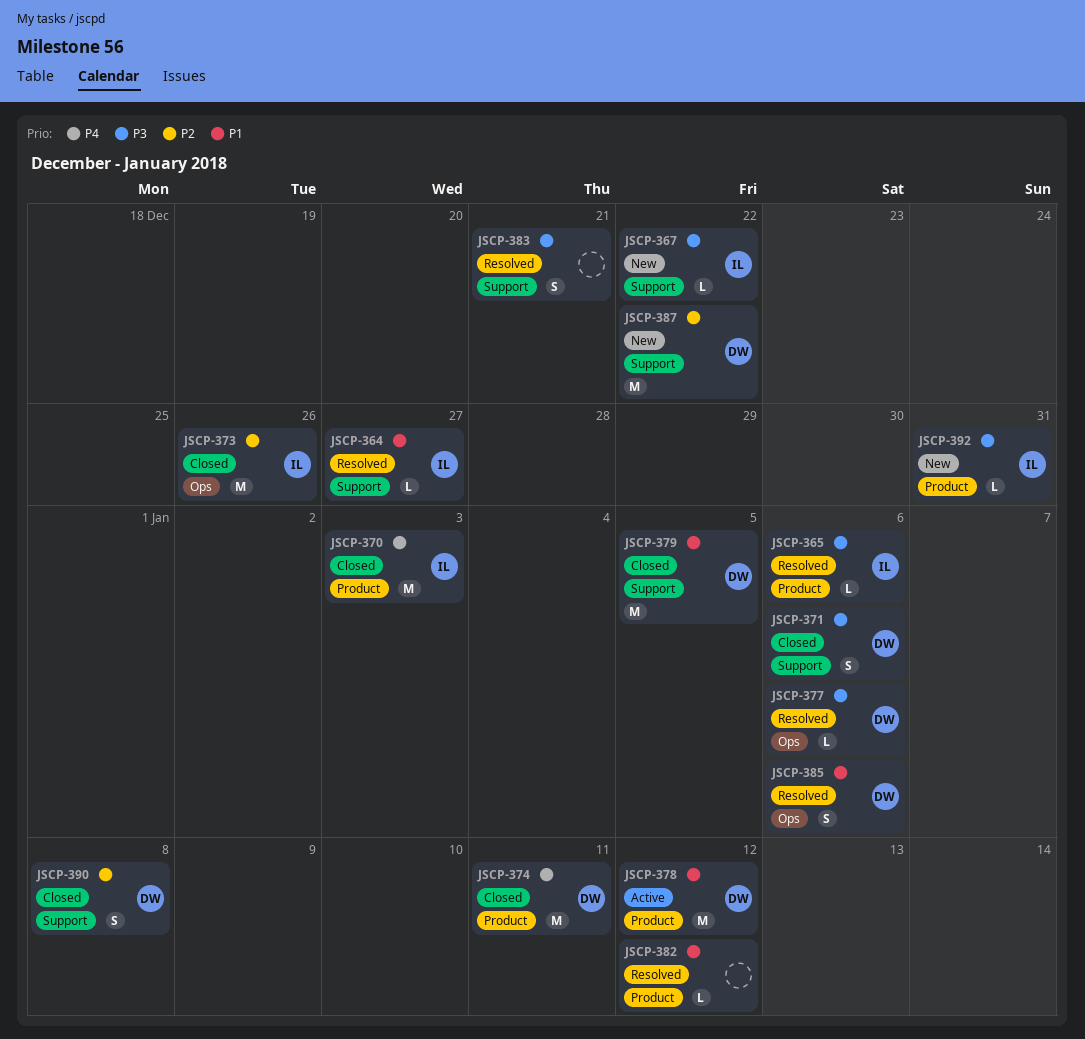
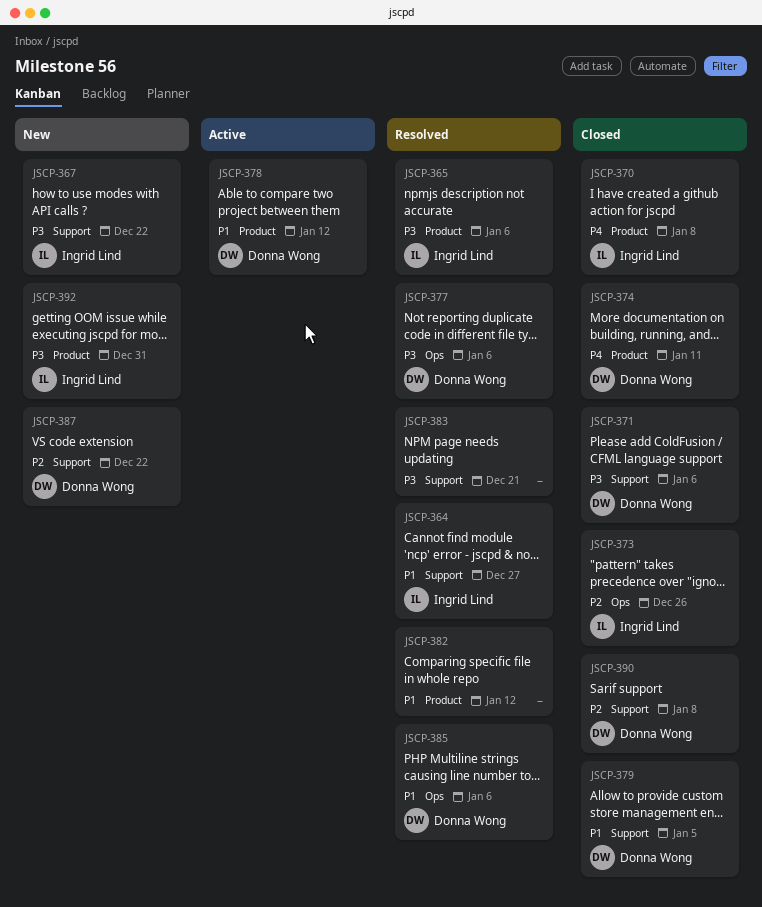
JSCP-370, due: Jan 3 -> Jan 8

